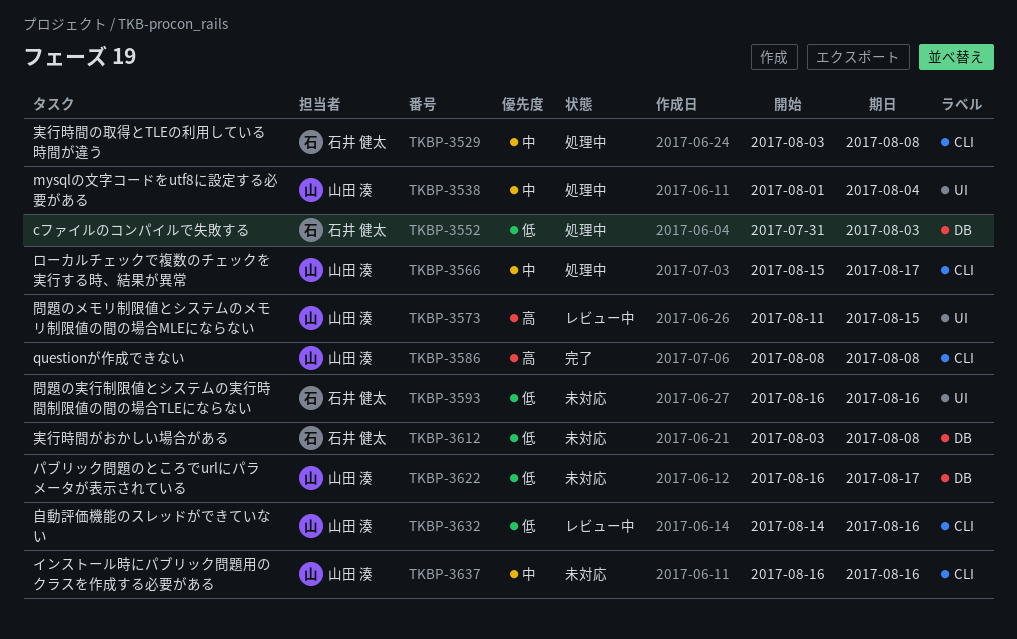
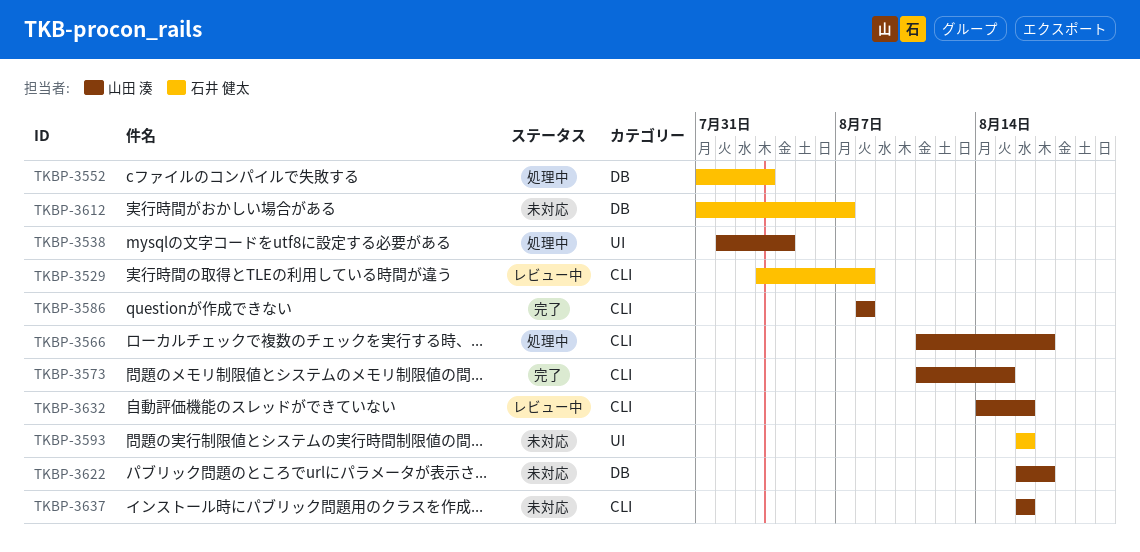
TKBP-3529, status: 処理中 -> レビュー中
TKBP-3566, start: Aug 15 -> Aug 11
TKBP-3573, status: レビュー中 -> 完了
TKBP-3573, label: UI -> CLI
TKBP-3612, start: Aug 3 -> Jul 31
TKBP-3612, due: Aug 8 -> Aug 7

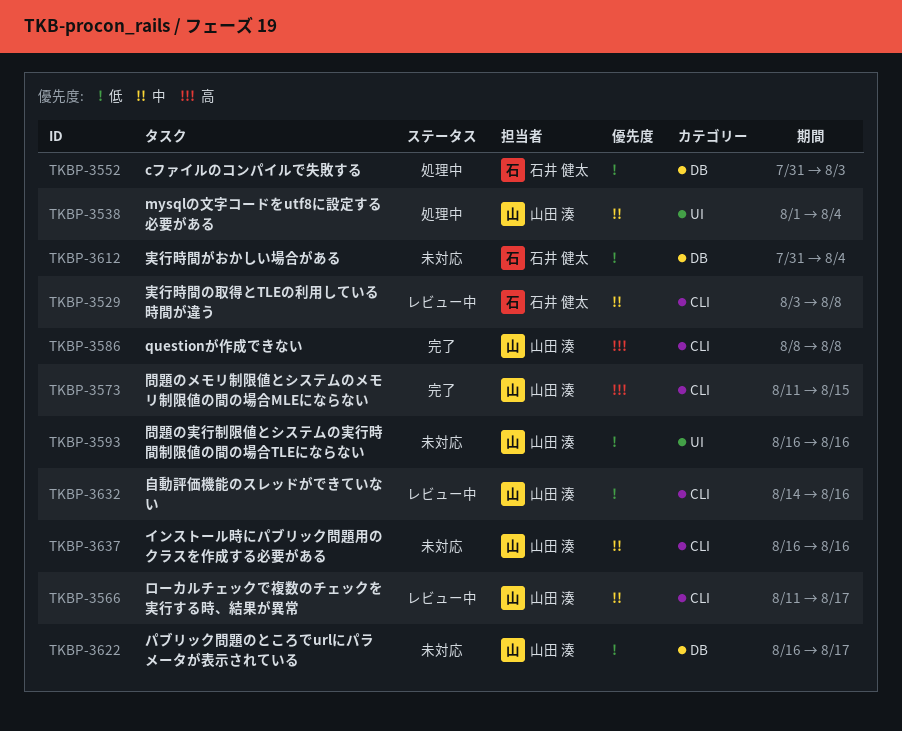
TKBP-3566, status: 処理中 -> レビュー中
TKBP-3593, owner: 石井 健太 -> 山田 湊
TKBP-3612, due: Aug 7 -> Aug 4

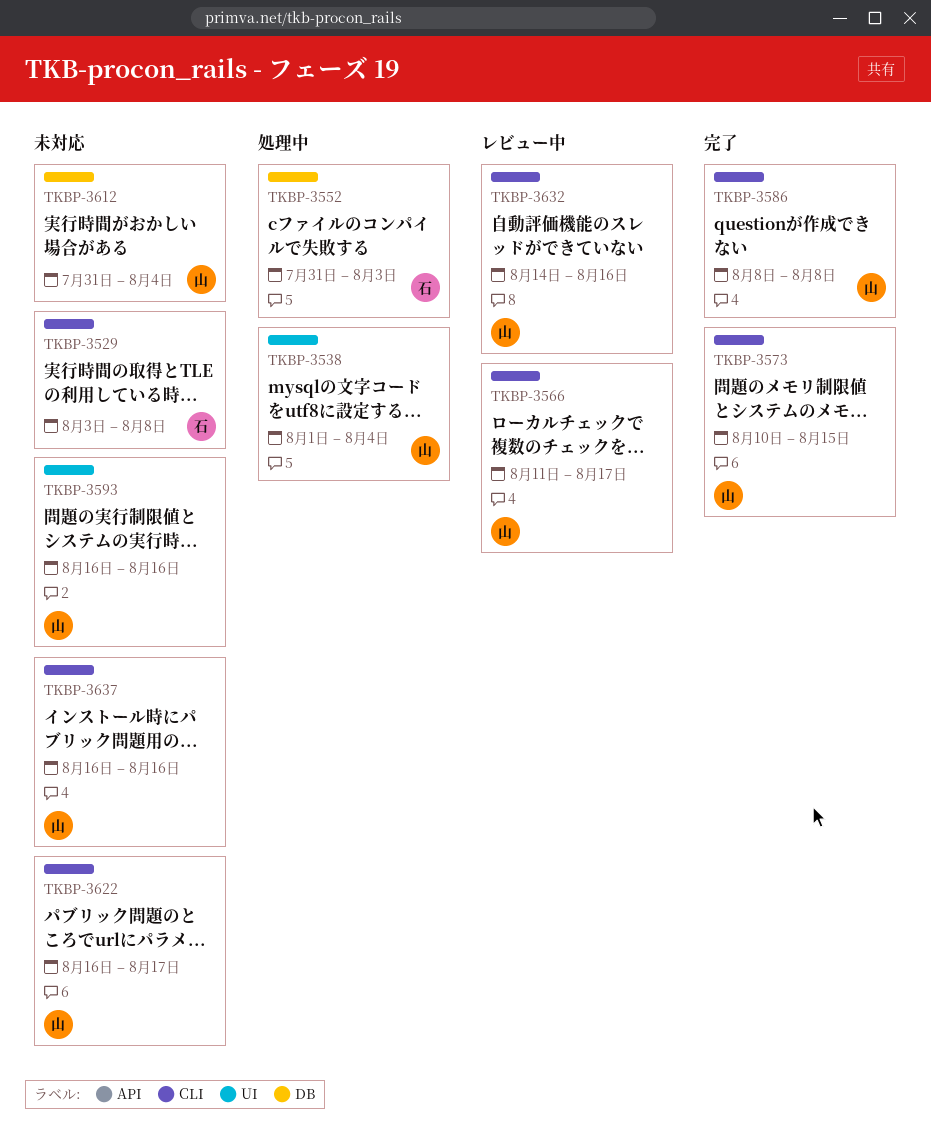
TKBP-3529, status: レビュー中 -> 未対応
TKBP-3573, start: Aug 11 -> Aug 10
TKBP-3612, owner: 石井 健太 -> 山田 湊
TKBP-3622, label: DB -> CLI

